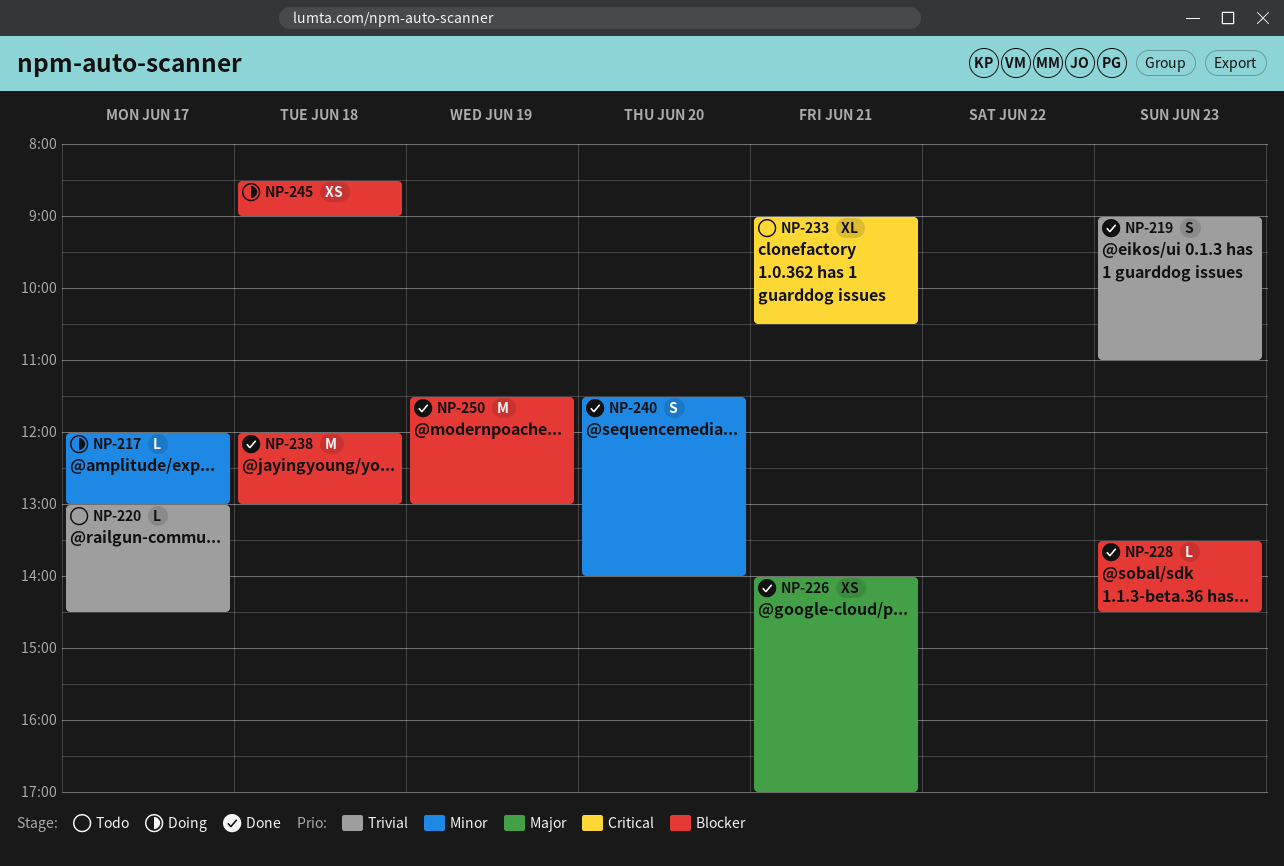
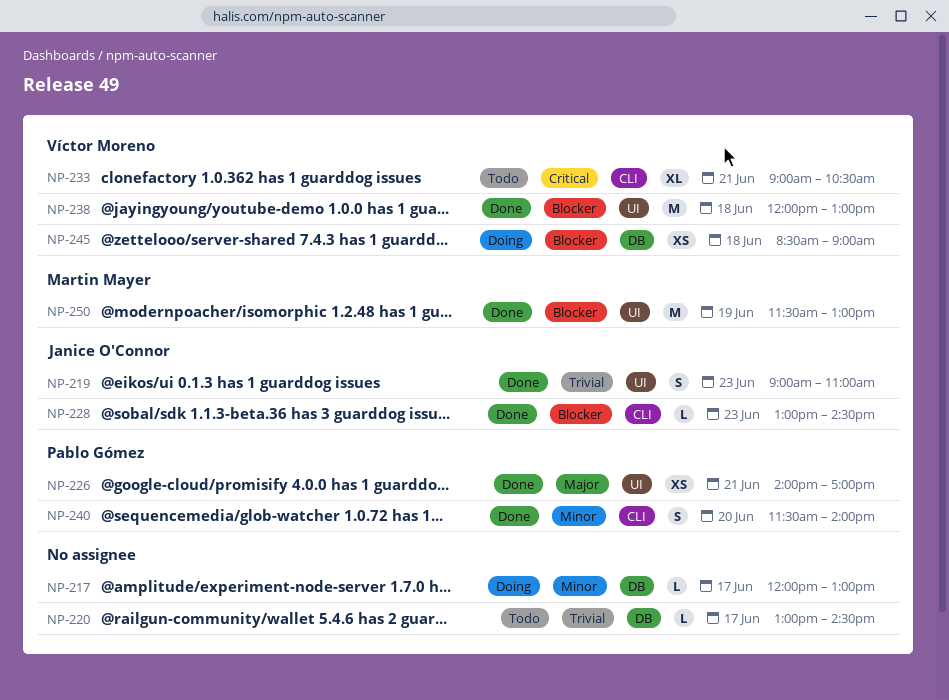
NP-228, begins: 13:30 -> 13:00

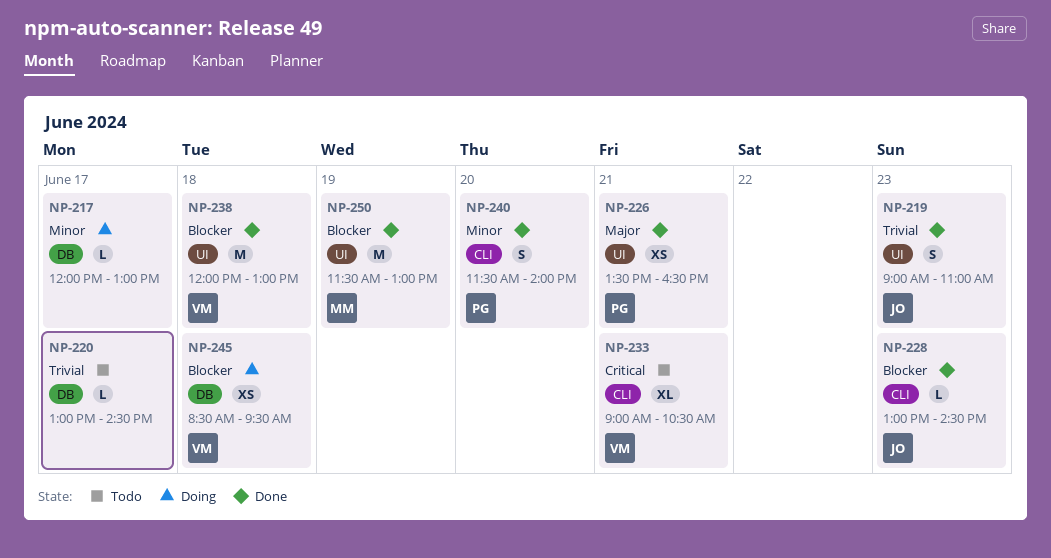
NP-226, begins: 14:00 -> 13:30
NP-226, ends: 17:00 -> 16:30
NP-245, ends: 09:00 -> 09:30

